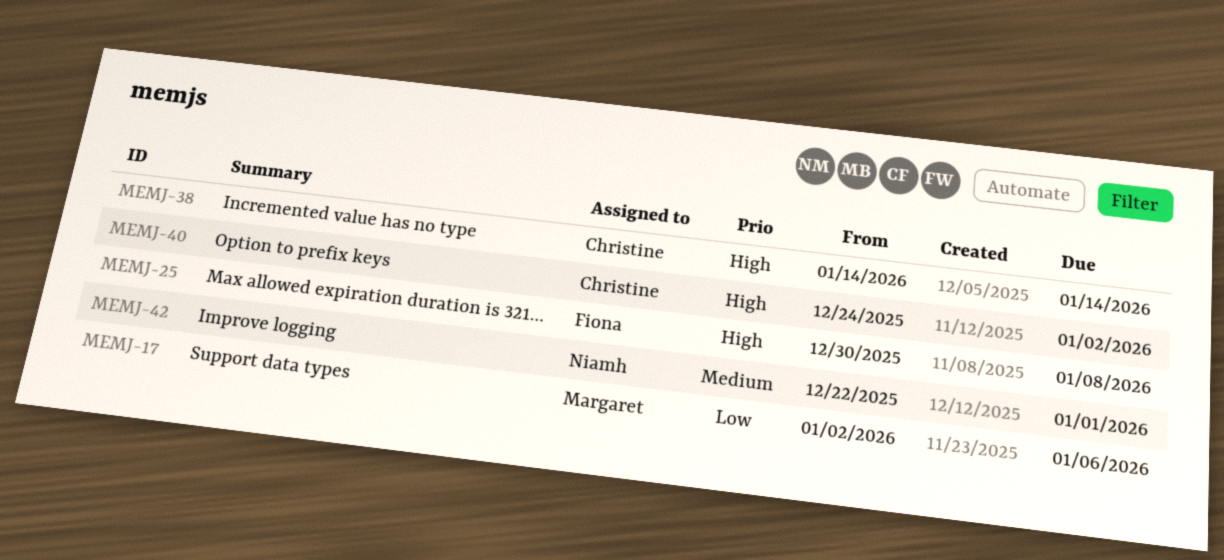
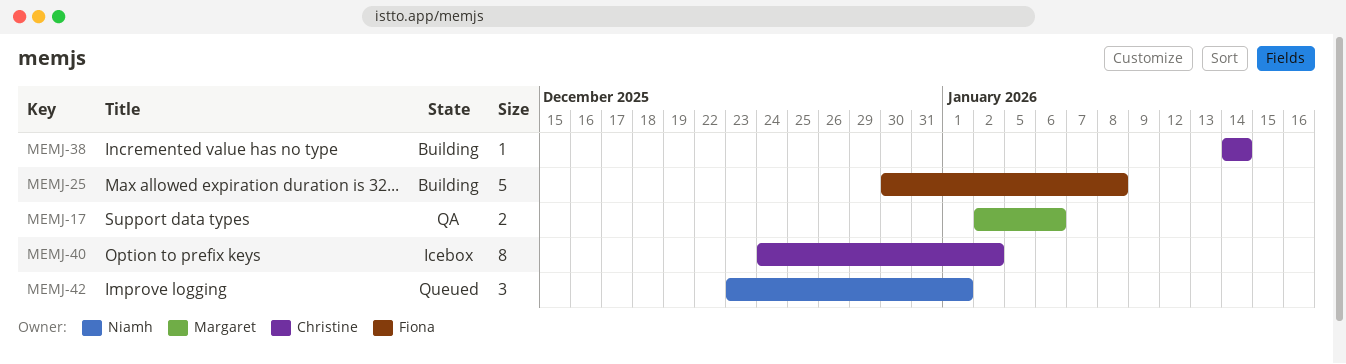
MEMJ-42, start: Dec 22 -> Dec 23

